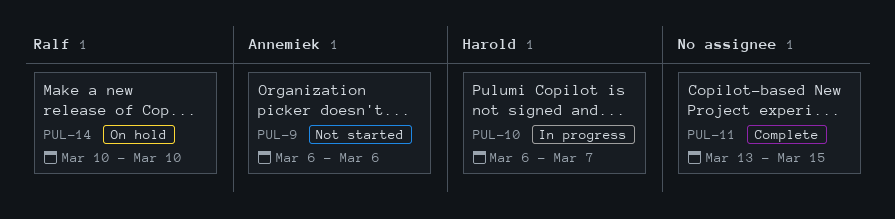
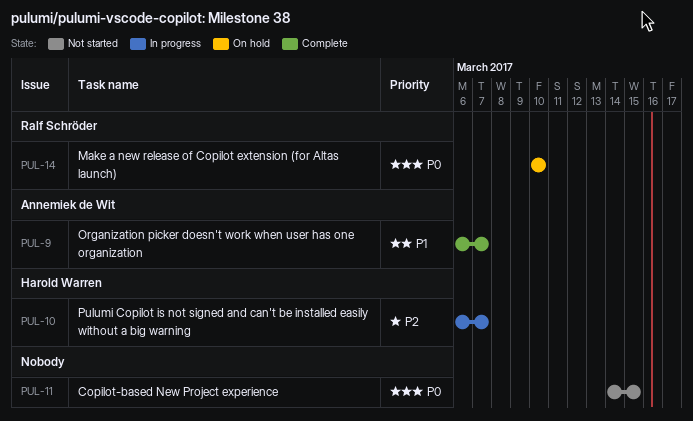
PUL-9, status: Not started -> Complete
PUL-9, due: Mar 6 -> Mar 7
PUL-11, status: Complete -> Not started
PUL-11, start: Mar 13 -> Mar 14

